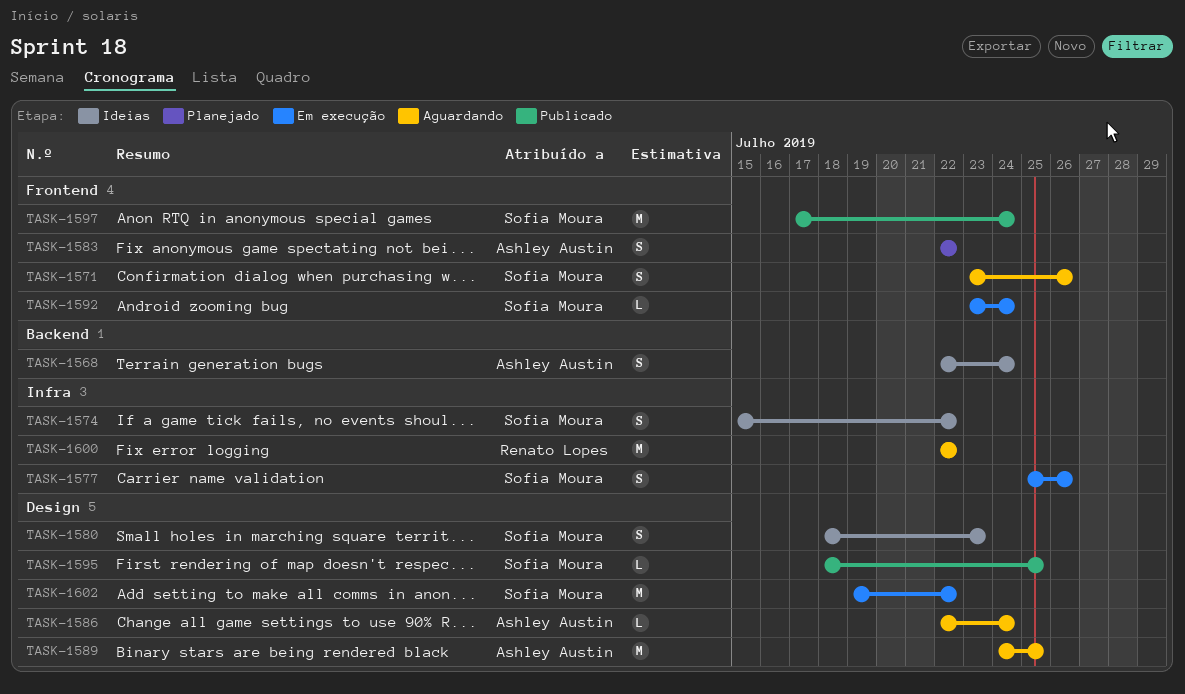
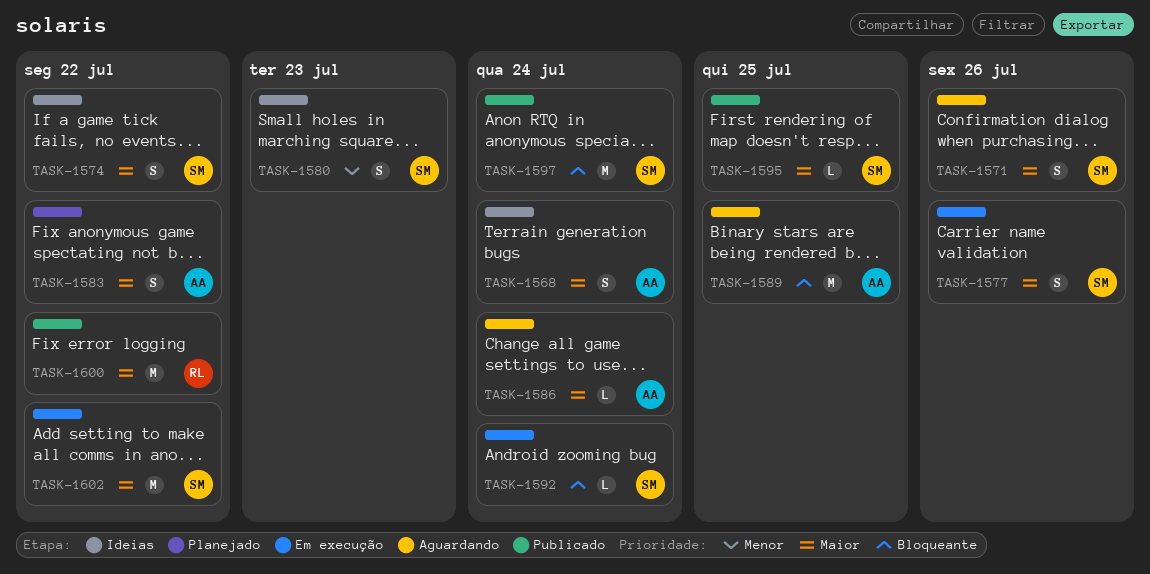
TASK-1600, status: Aguardando -> Publicado

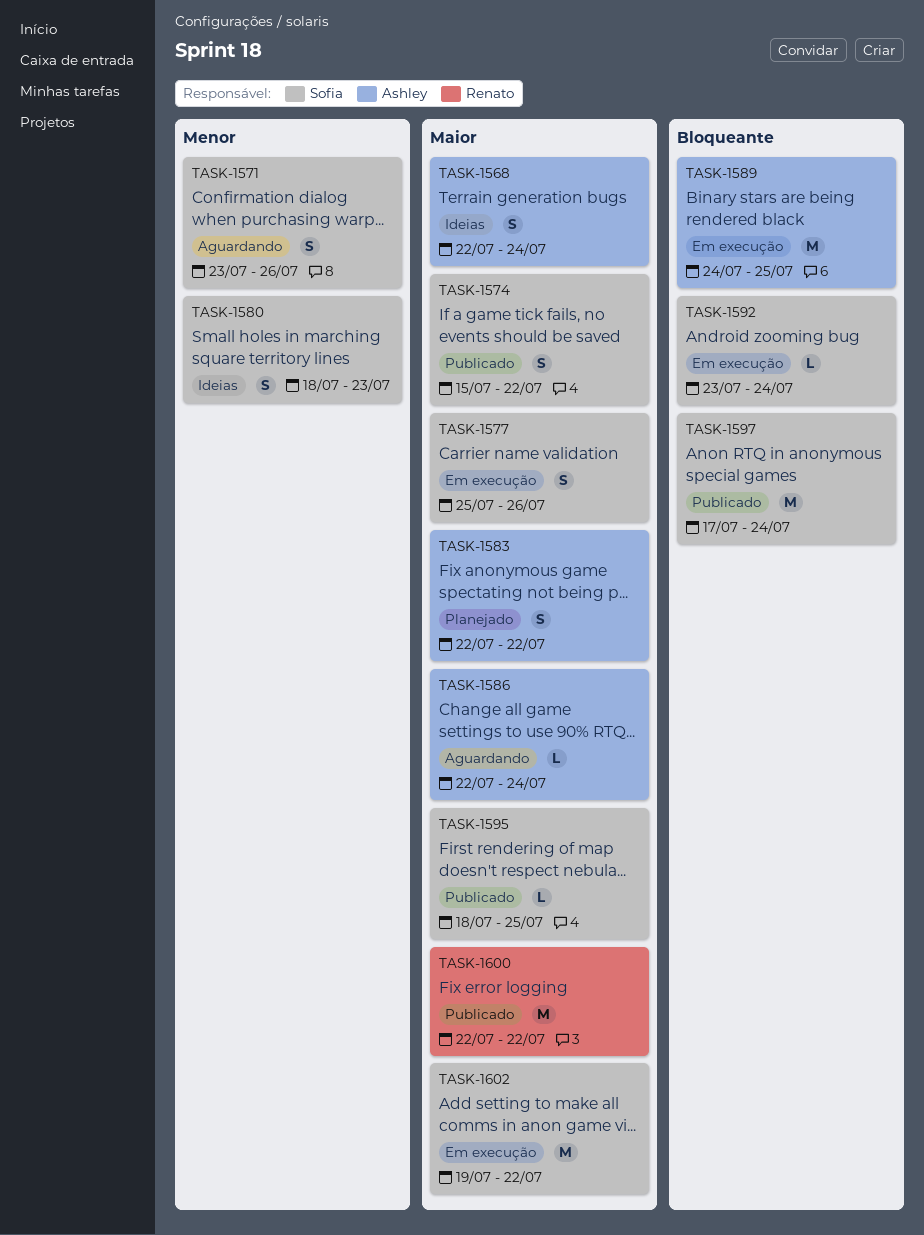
TASK-1571, priority: Maior -> Menor
TASK-1574, status: Ideias -> Publicado
TASK-1589, status: Aguardando -> Em execução

